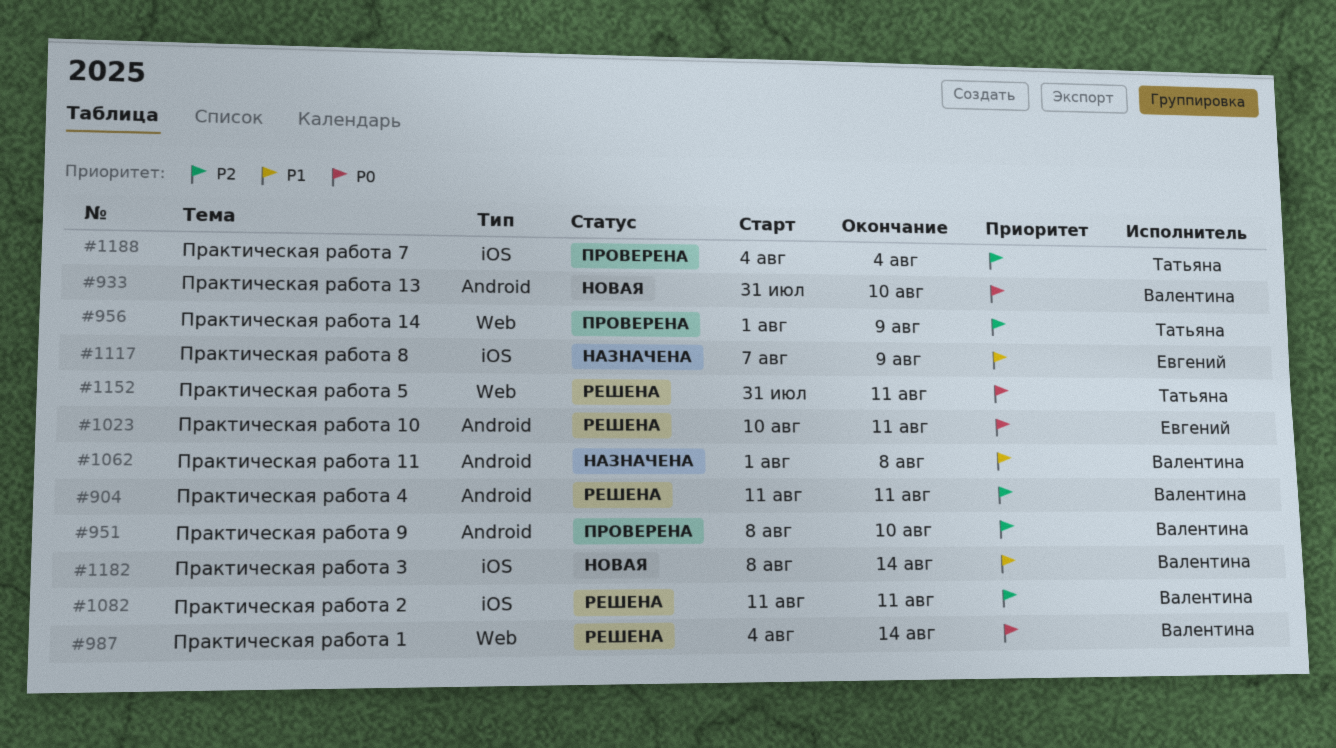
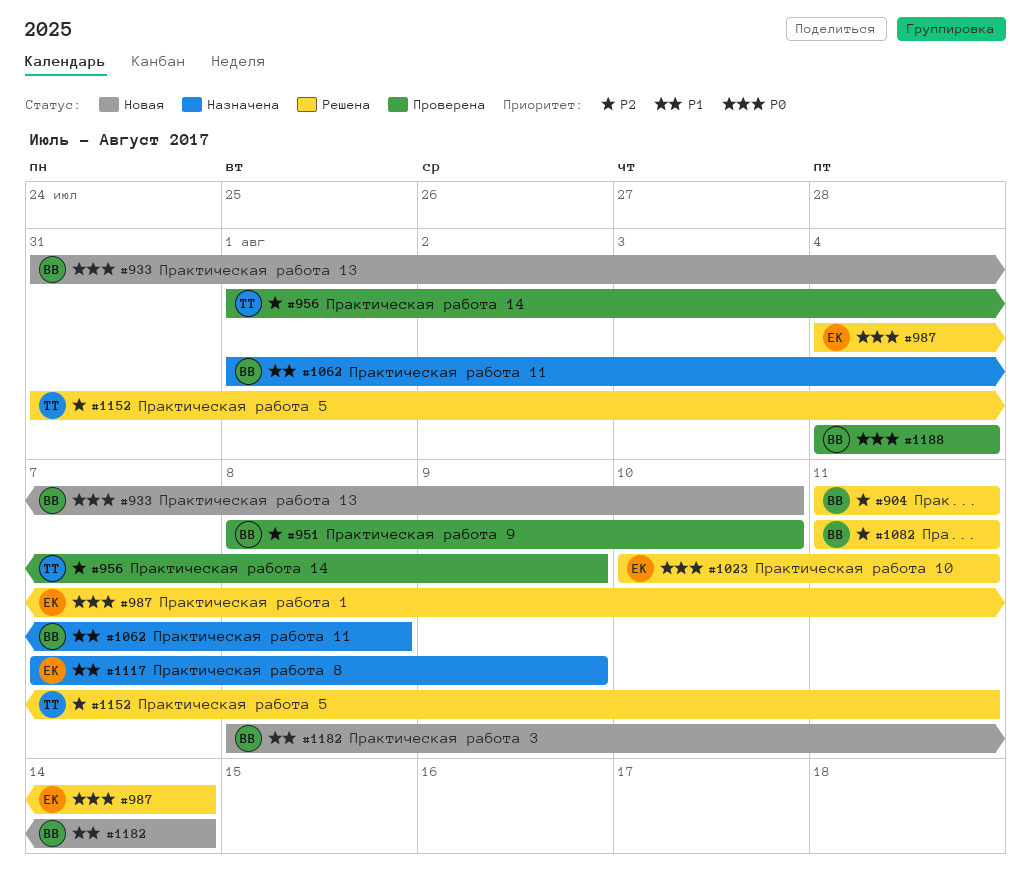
#987, owner: Валентина -> Евгений
#1152, priority: P0 -> P2
#1188, owner: Татьяна -> Валентина
#1188, priority: P2 -> P0

